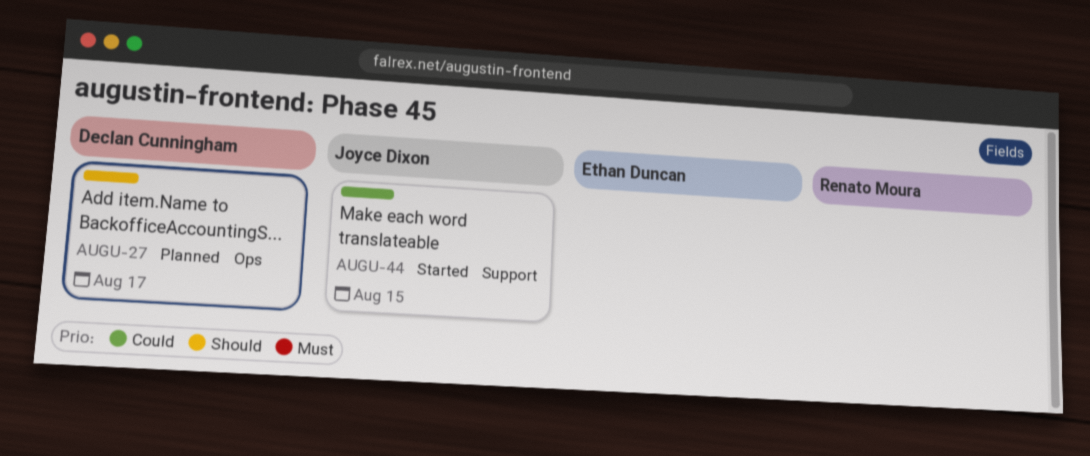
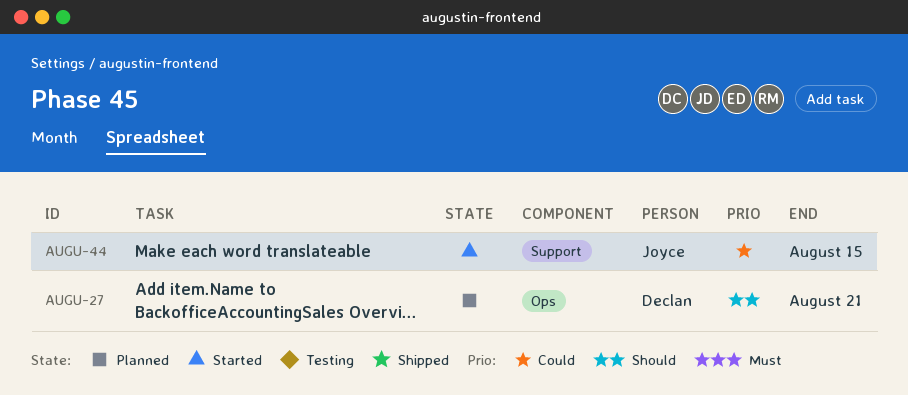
AUGU-27, due: Aug 17 -> Aug 21

